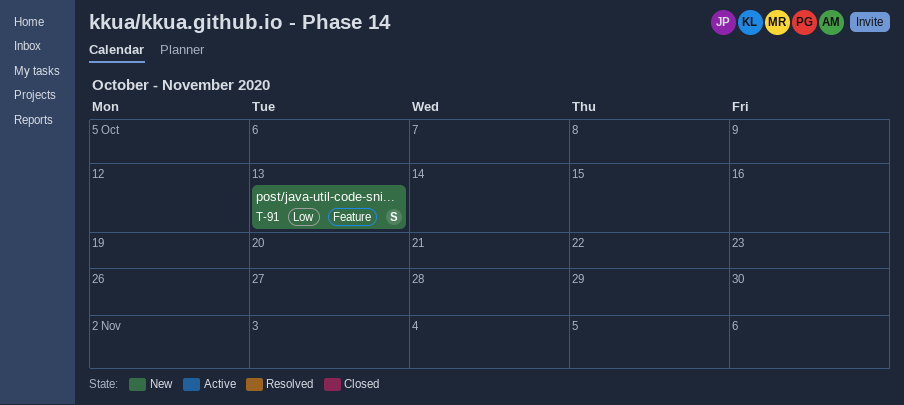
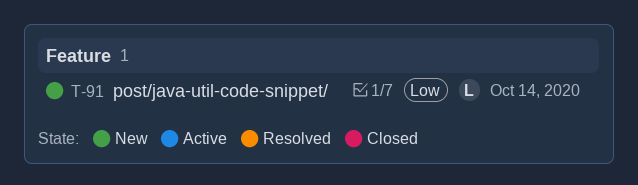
T-91, estimate: S -> L
T-91, due: Oct 13 -> Oct 14

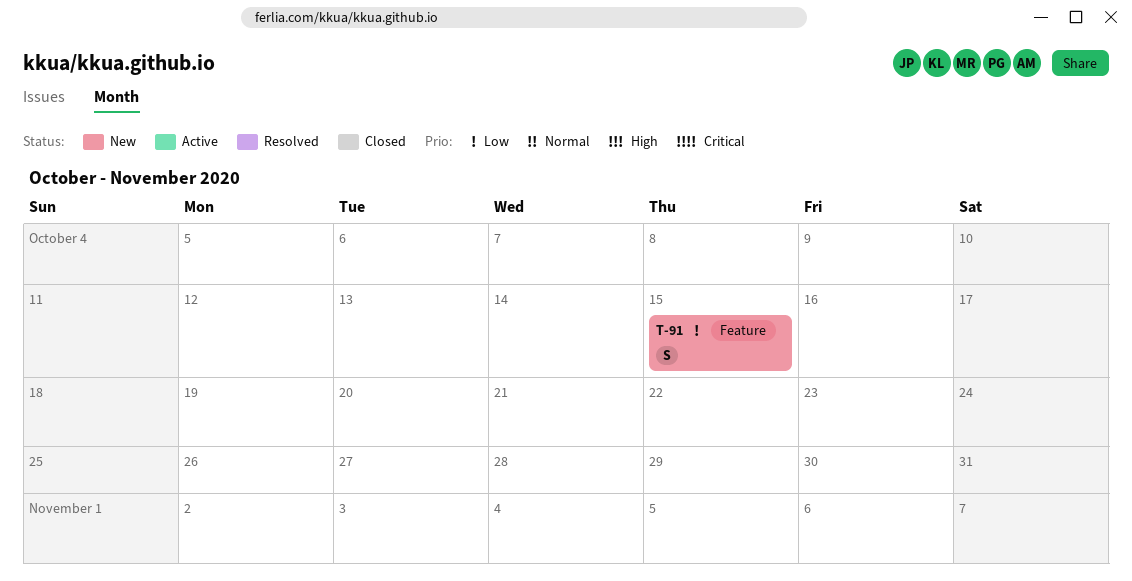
T-91, estimate: L -> S
T-91, due: Oct 14 -> Oct 15

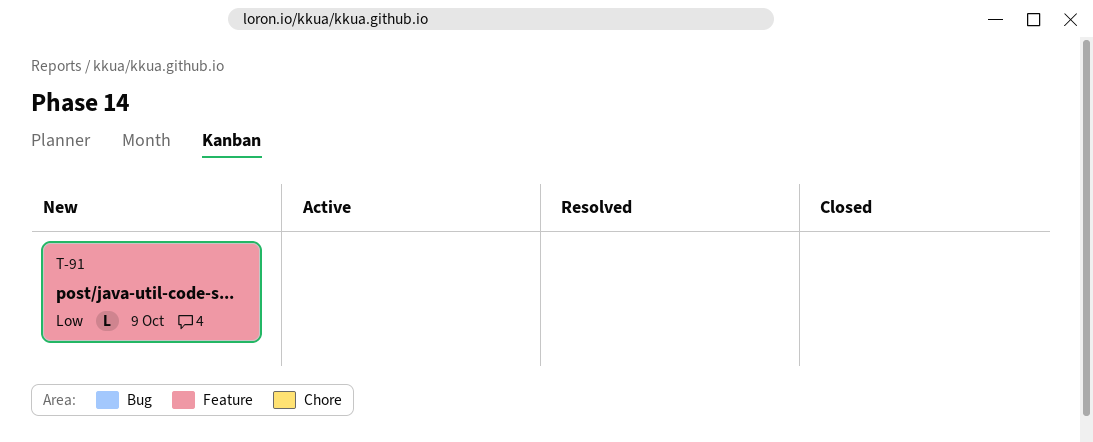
T-91, estimate: S -> L
T-91, due: Oct 15 -> Oct 9

